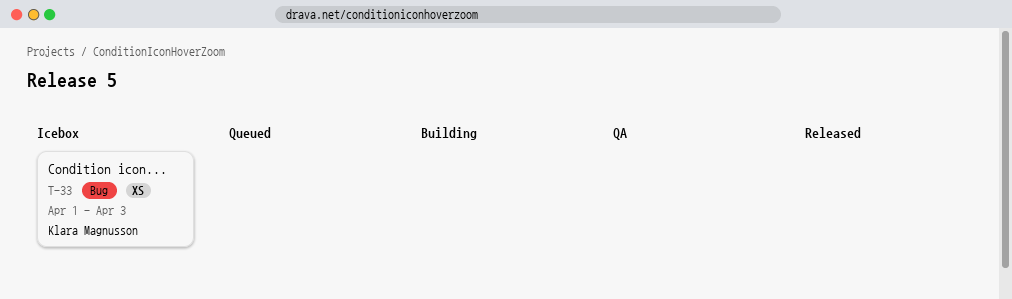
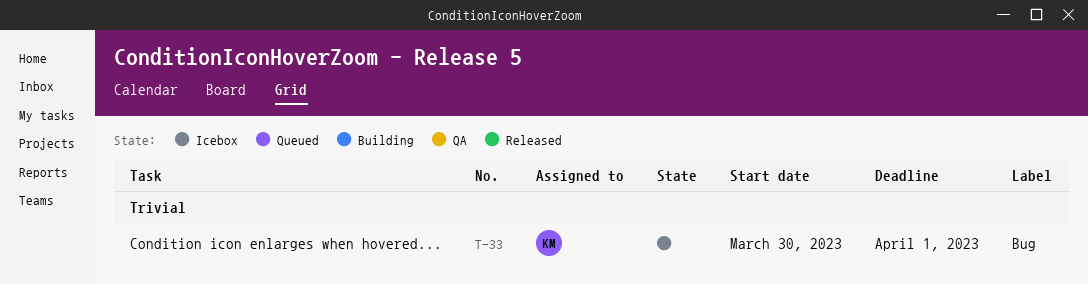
T-33, start: Apr 1 -> Mar 30
T-33, due: Apr 3 -> Apr 1

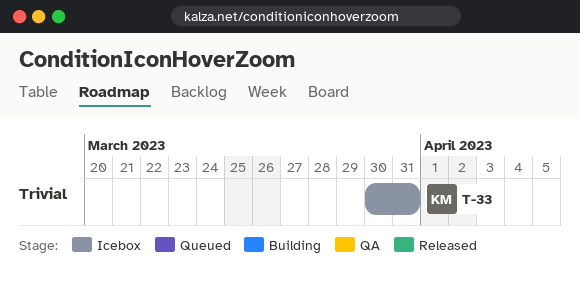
T-33, due: Apr 1 -> Mar 31

